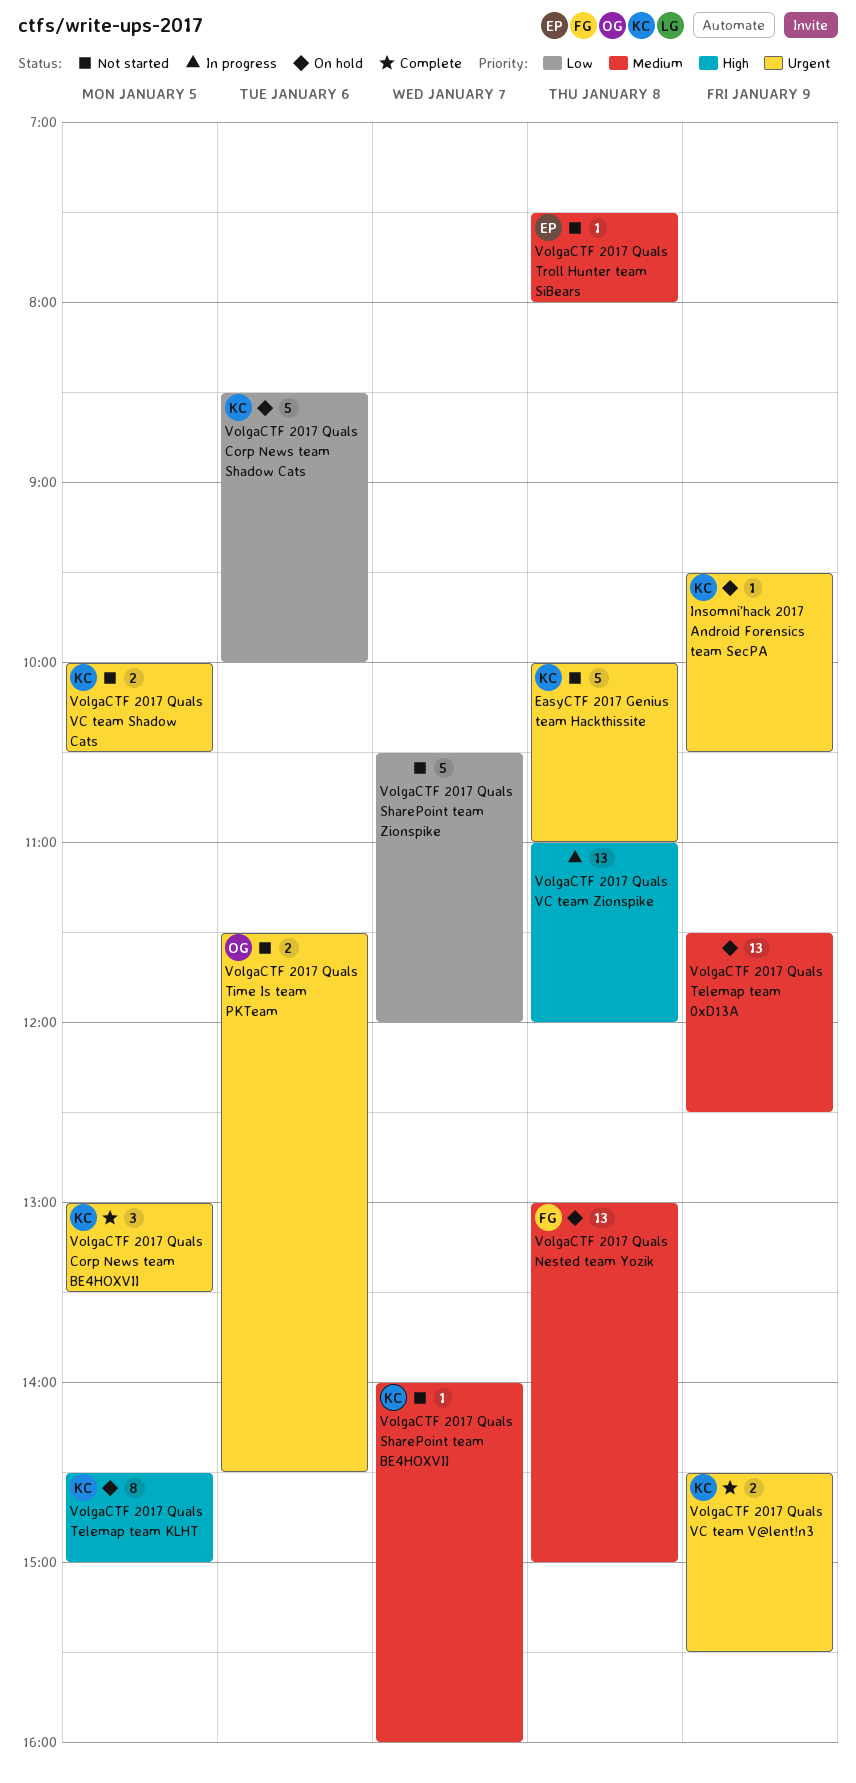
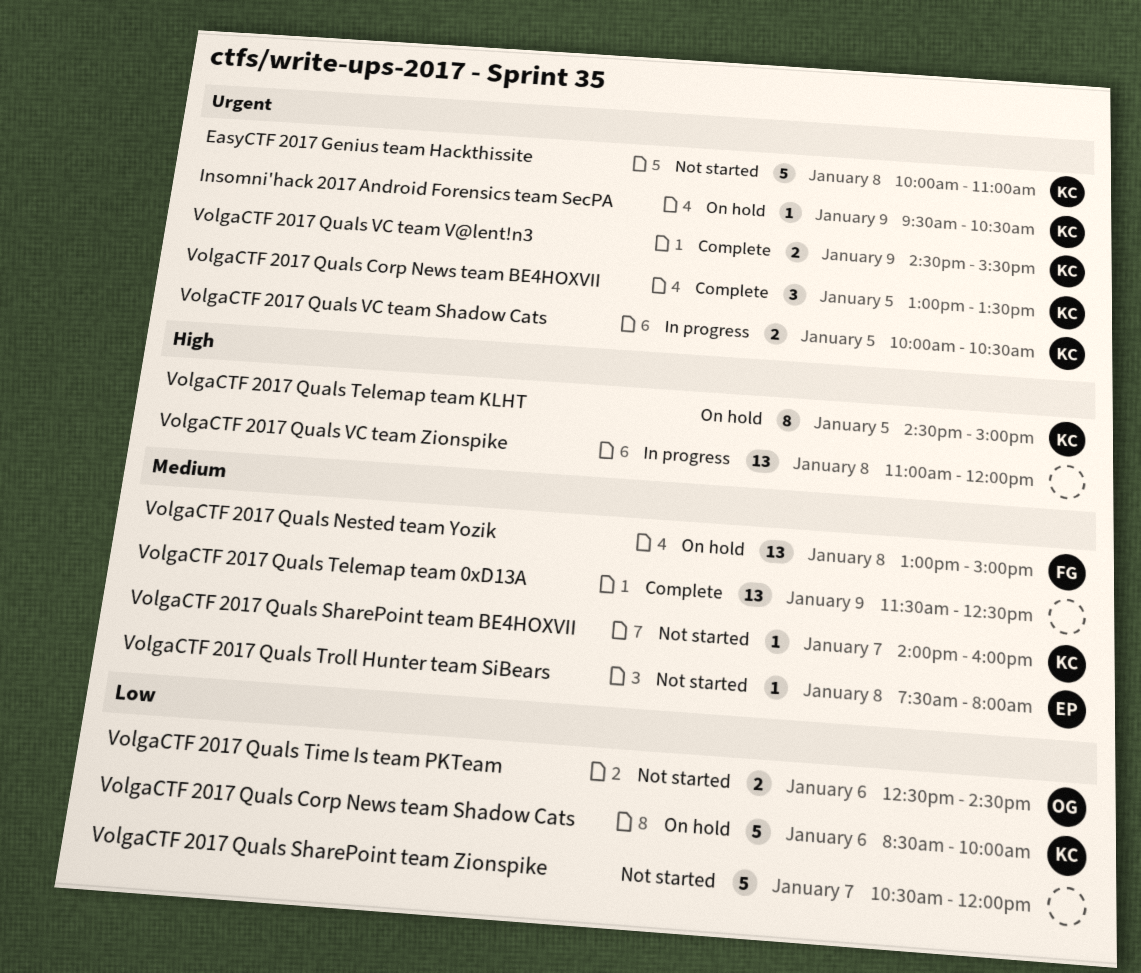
VolgaCTF 2017 Quals Telemap team 0xD13A, status: On hold -> Complete
VolgaCTF 2017 Quals Time Is team PKTeam, priority: Urgent -> Low
VolgaCTF 2017 Quals Time Is team PKTeam, begins: 11:30 -> 12:30
VolgaCTF 2017 Quals VC team Shadow Cats, status: Not started -> In progress

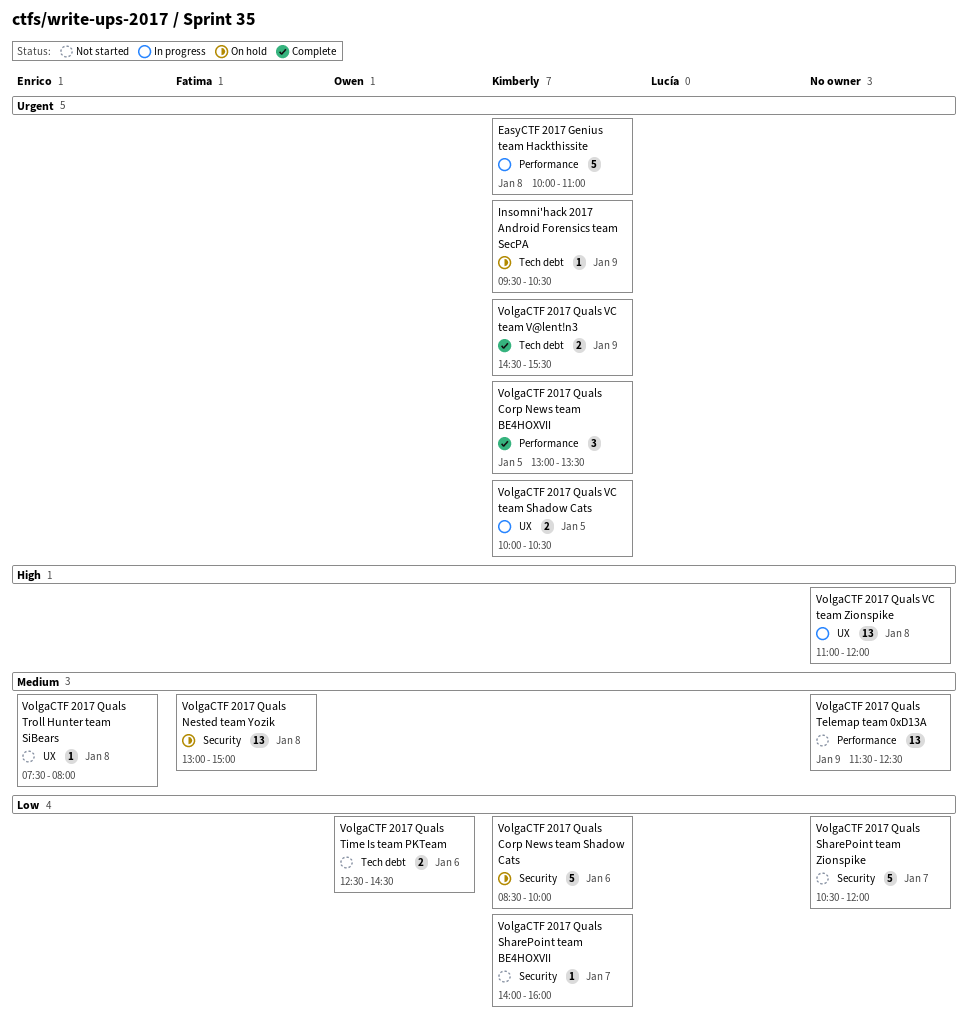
EasyCTF 2017 Genius team Hackthissite, status: Not started -> In progress
VolgaCTF 2017 Quals SharePoint team BE4HOXVII, priority: Medium -> Low
VolgaCTF 2017 Quals Telemap team 0xD13A, status: Complete -> Not started
VolgaCTF 2017 Quals Telemap team KLHT: present -> none

